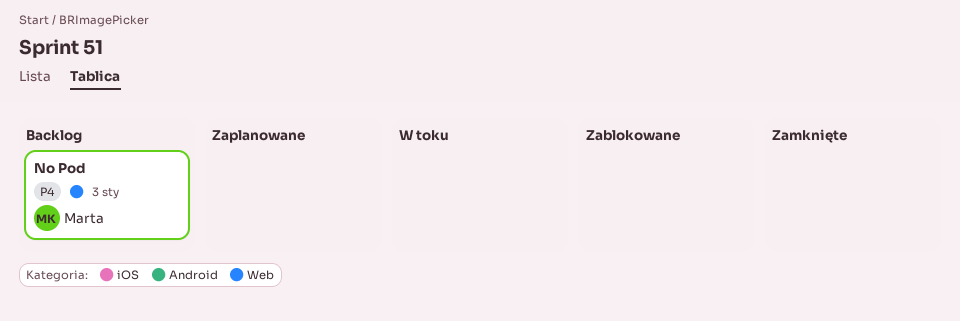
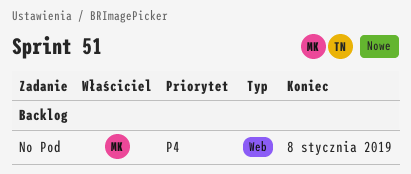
No Pod, due: Jan 3 -> Jan 8

